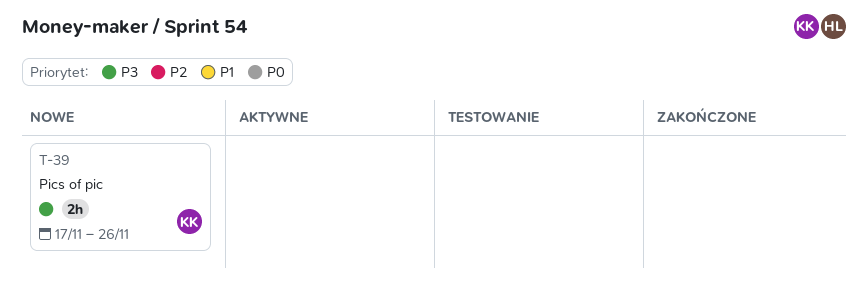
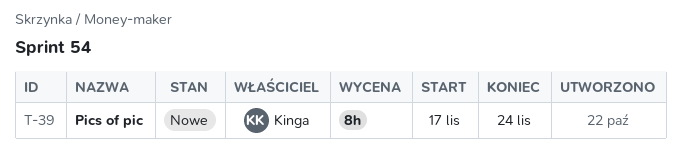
T-39, estimate: 2h -> 8h
T-39, due: Nov 26 -> Nov 24

